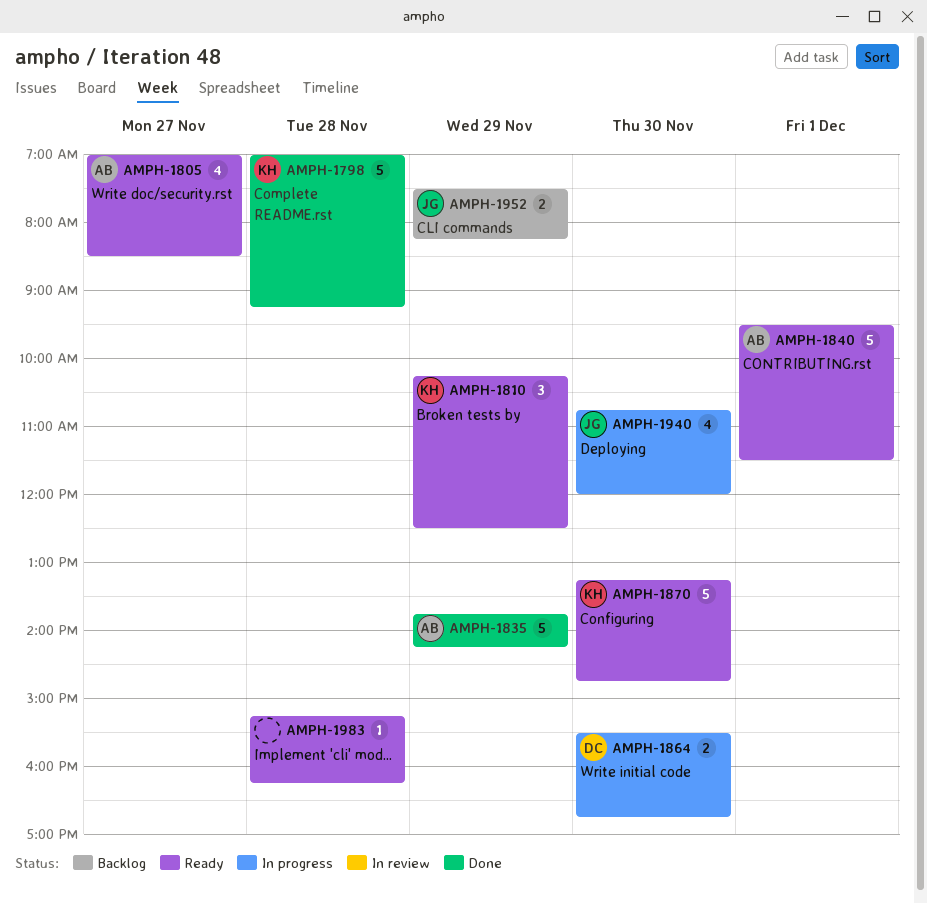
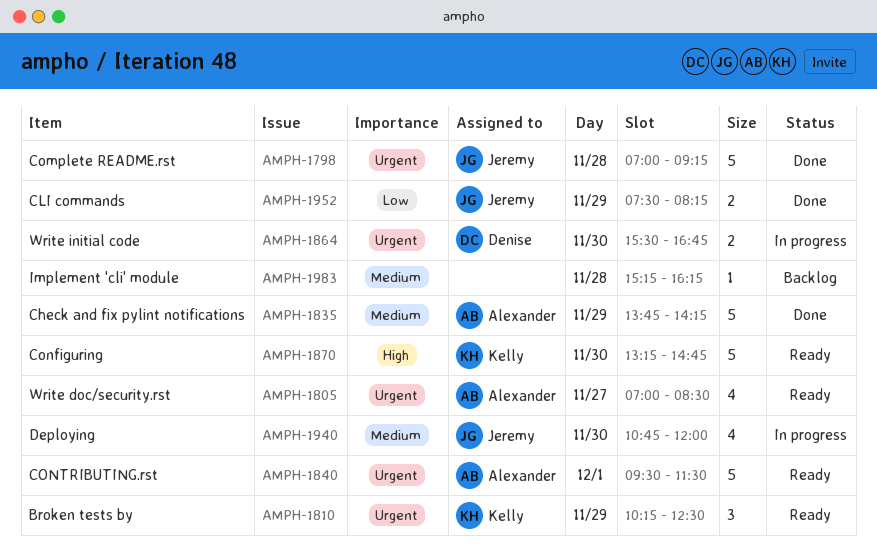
AMPH-1798, owner: Kelly -> Jeremy
AMPH-1952, status: Backlog -> Done
AMPH-1983, status: Ready -> Backlog

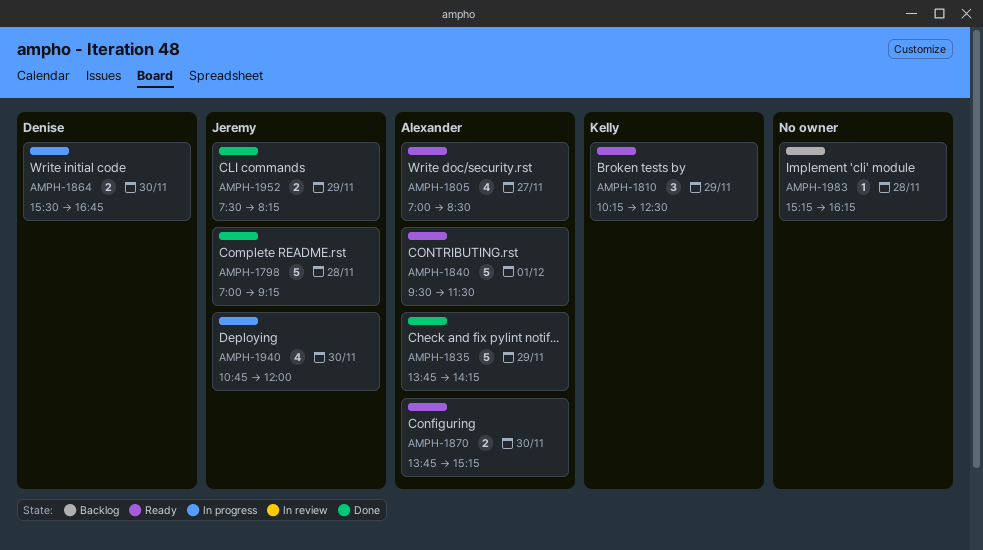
AMPH-1870, owner: Kelly -> Alexander
AMPH-1870, estimate: 5 -> 2
AMPH-1870, begins: 13:15 -> 13:45
AMPH-1870, ends: 14:45 -> 15:15

